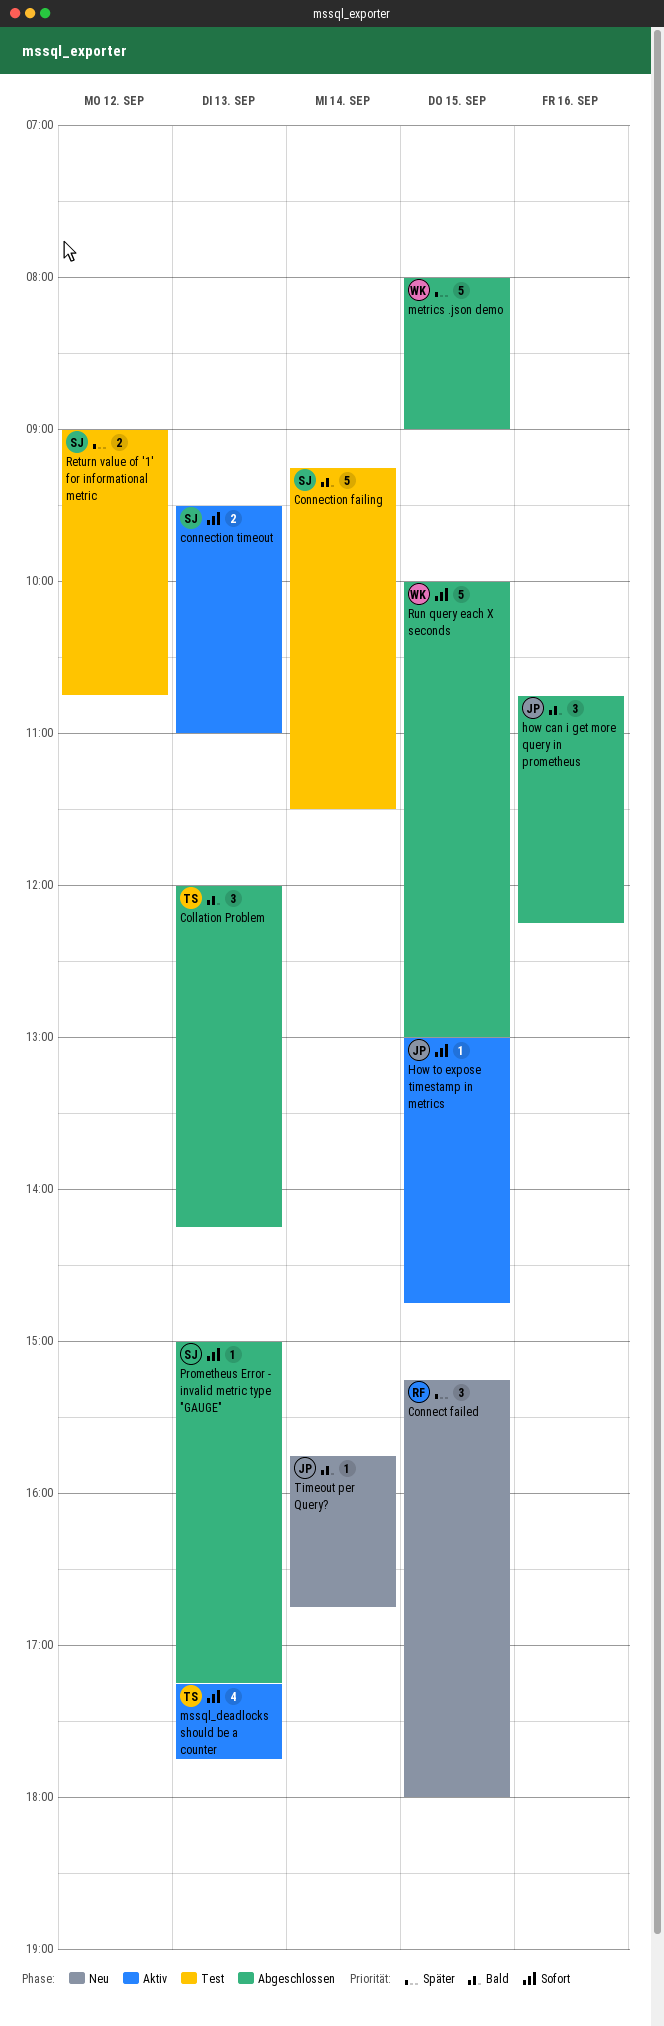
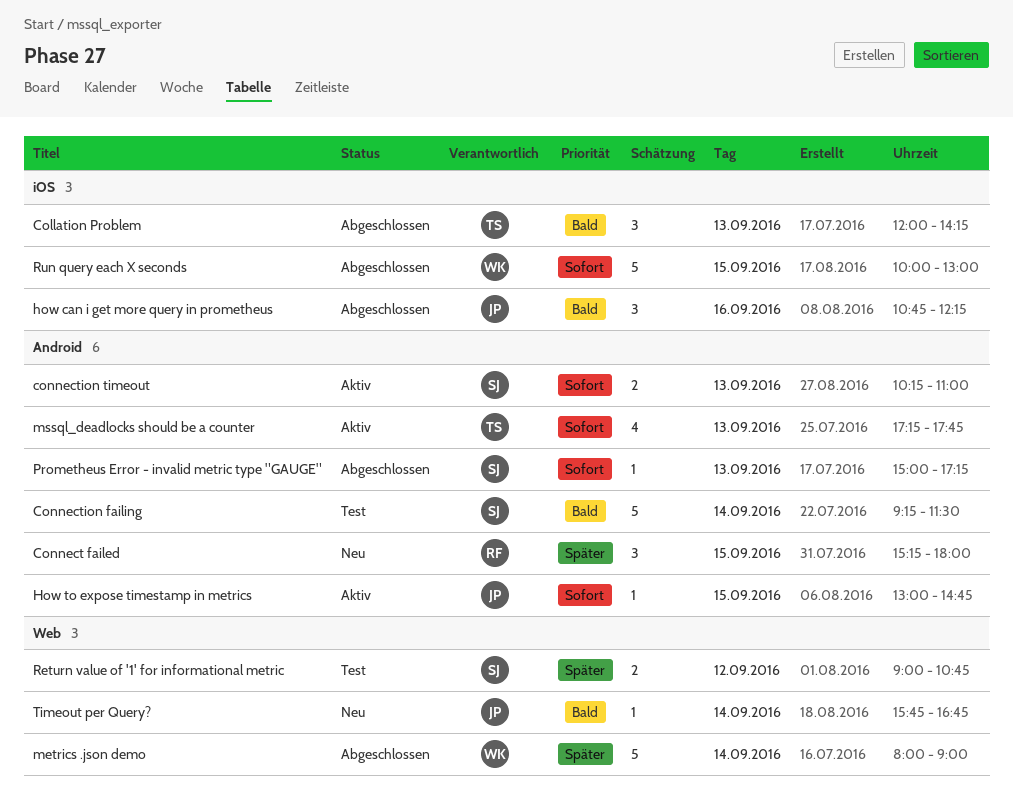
connection timeout, begins: 09:30 -> 10:15
metrics .json demo, day: Sep 15 -> Sep 14

